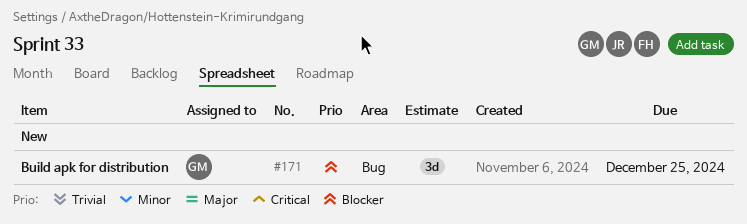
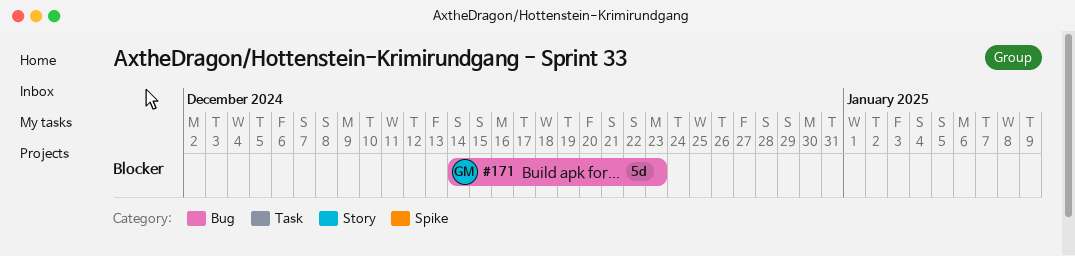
#171, estimate: 3d -> 5d
#171, due: Dec 25 -> Dec 23

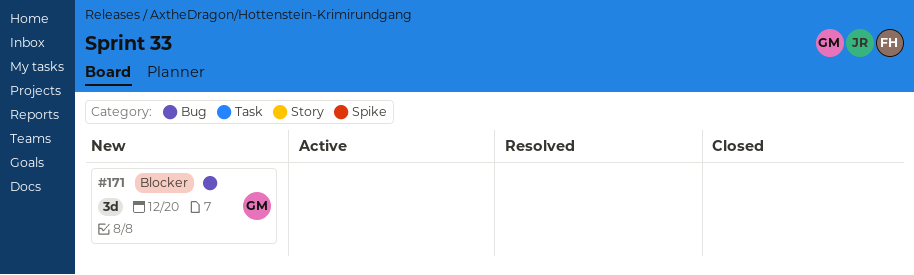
#171, estimate: 5d -> 3d
#171, due: Dec 23 -> Dec 20

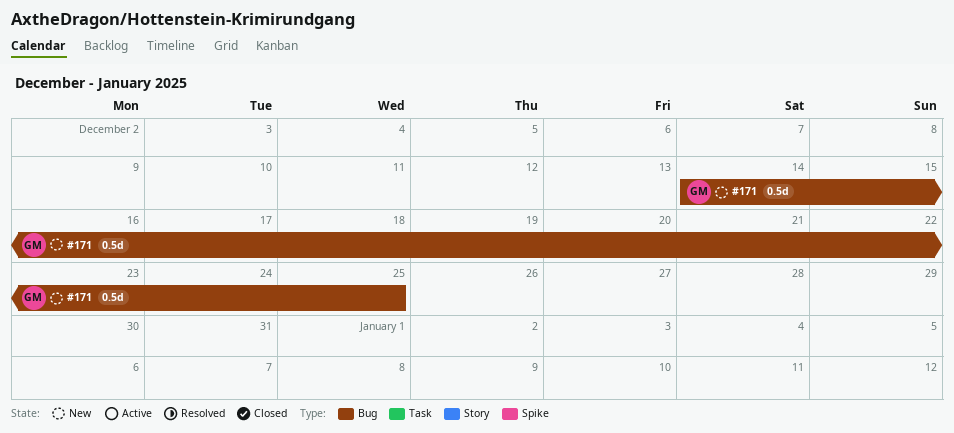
#171, estimate: 3d -> 0.5d
#171, due: Dec 20 -> Dec 25

